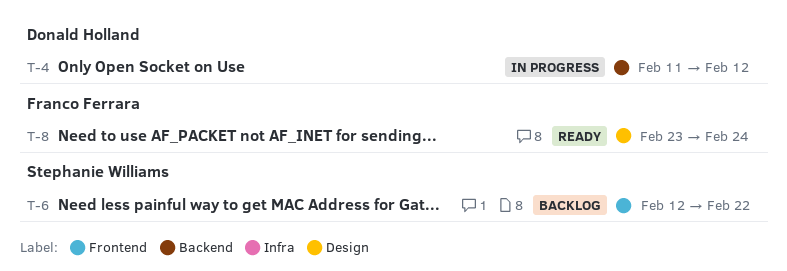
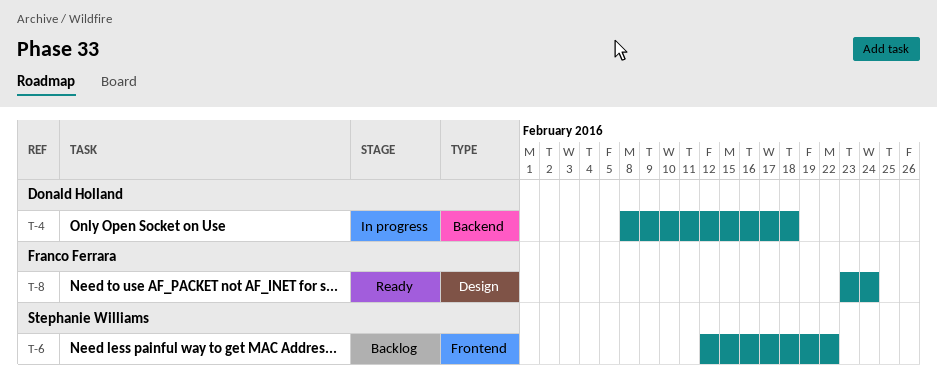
T-4, start: Feb 11 -> Feb 8
T-4, due: Feb 12 -> Feb 18

